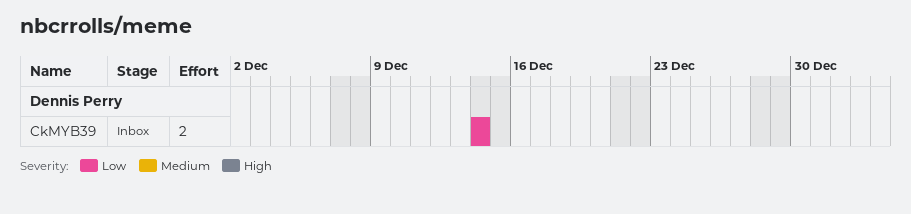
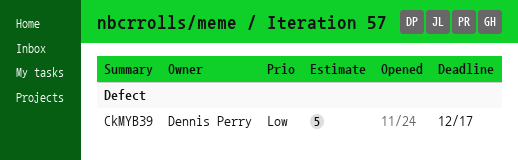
CkMYB39, estimate: 2 -> 5
CkMYB39, due: Dec 14 -> Dec 17

